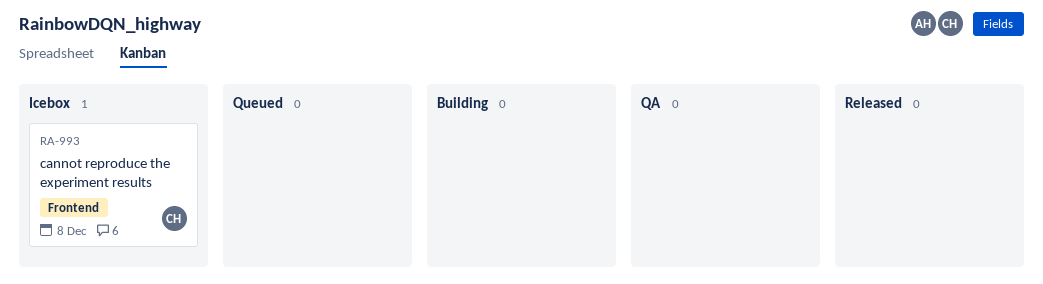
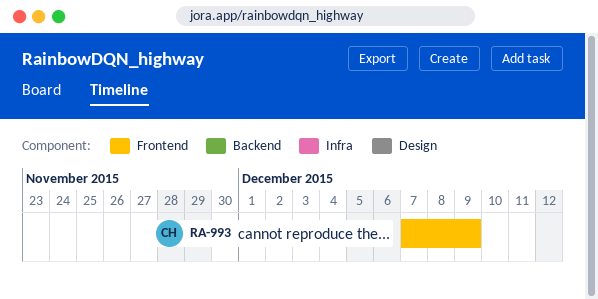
RA-993, due: Dec 8 -> Dec 9

